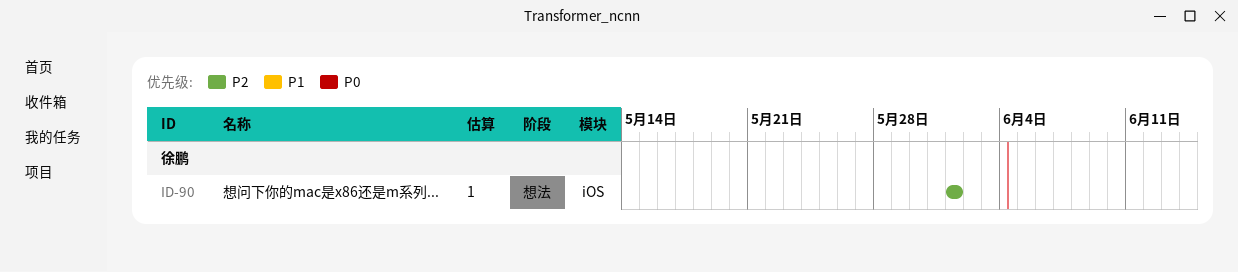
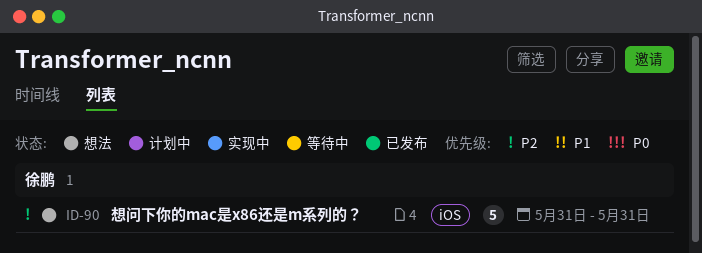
ID-90, estimate: 1 -> 5
ID-90, start: Jun 1 -> May 31
ID-90, due: Jun 1 -> May 31

